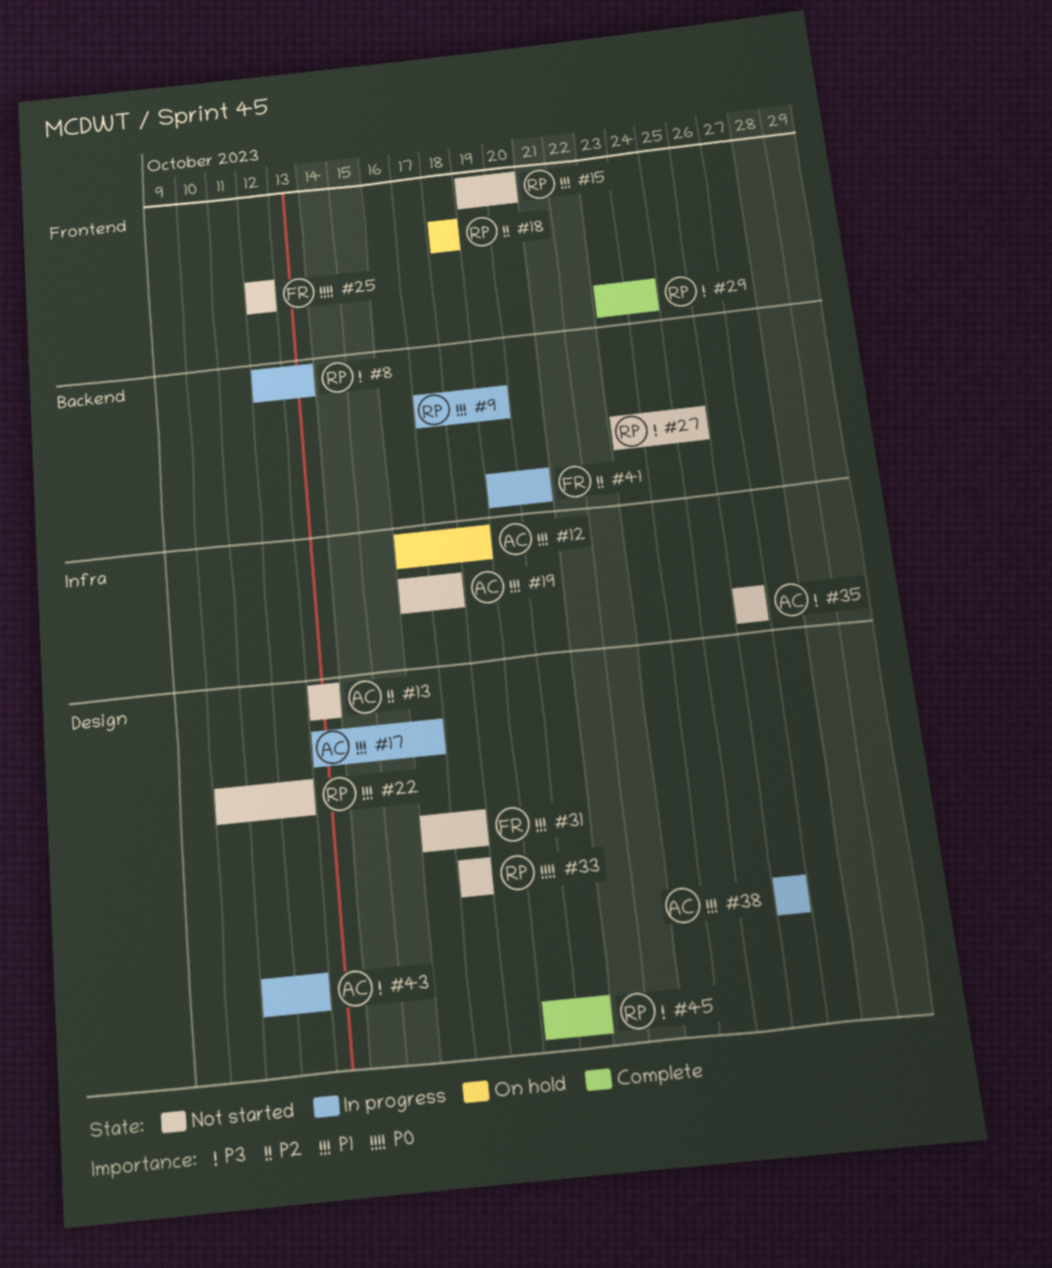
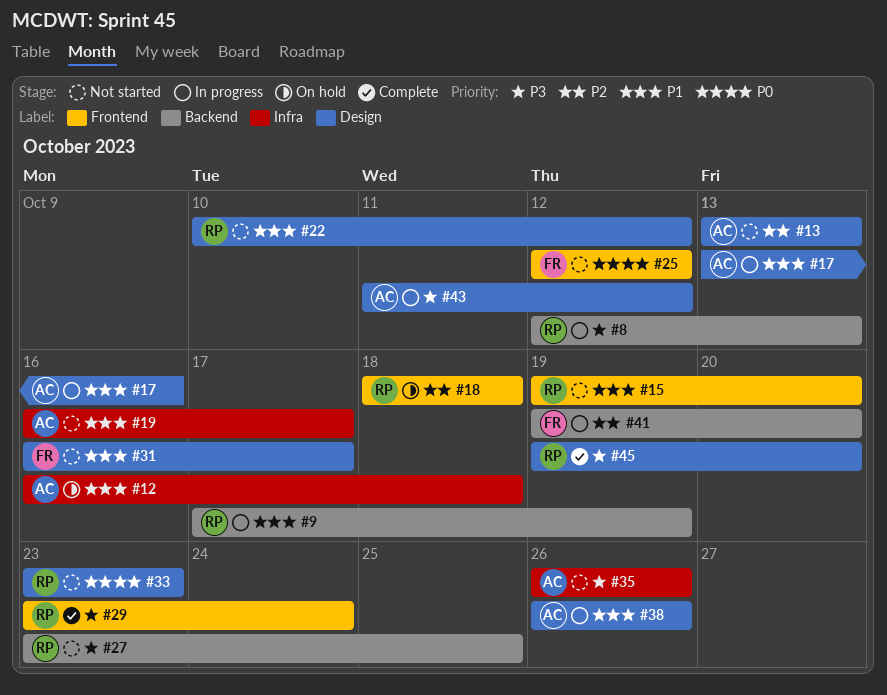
#33, start: Oct 17 -> Oct 23
#33, due: Oct 17 -> Oct 23

